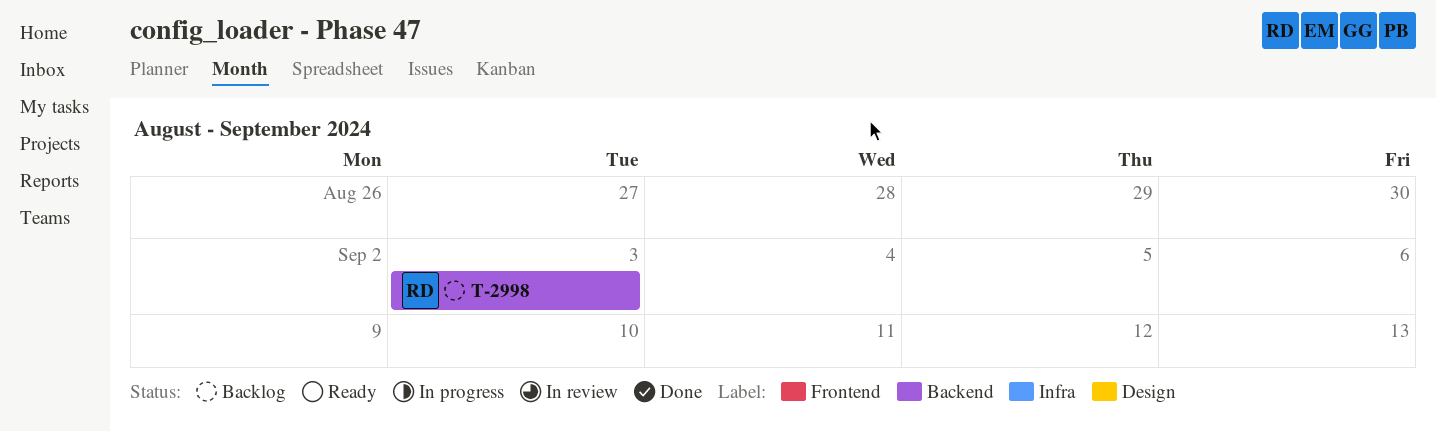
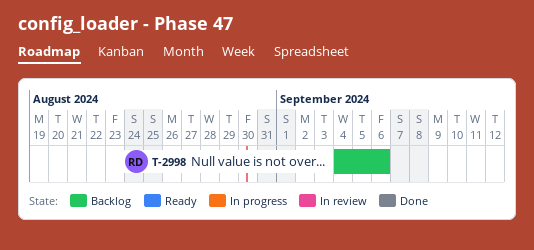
T-2998, start: Sep 3 -> Sep 4
T-2998, due: Sep 3 -> Sep 6

